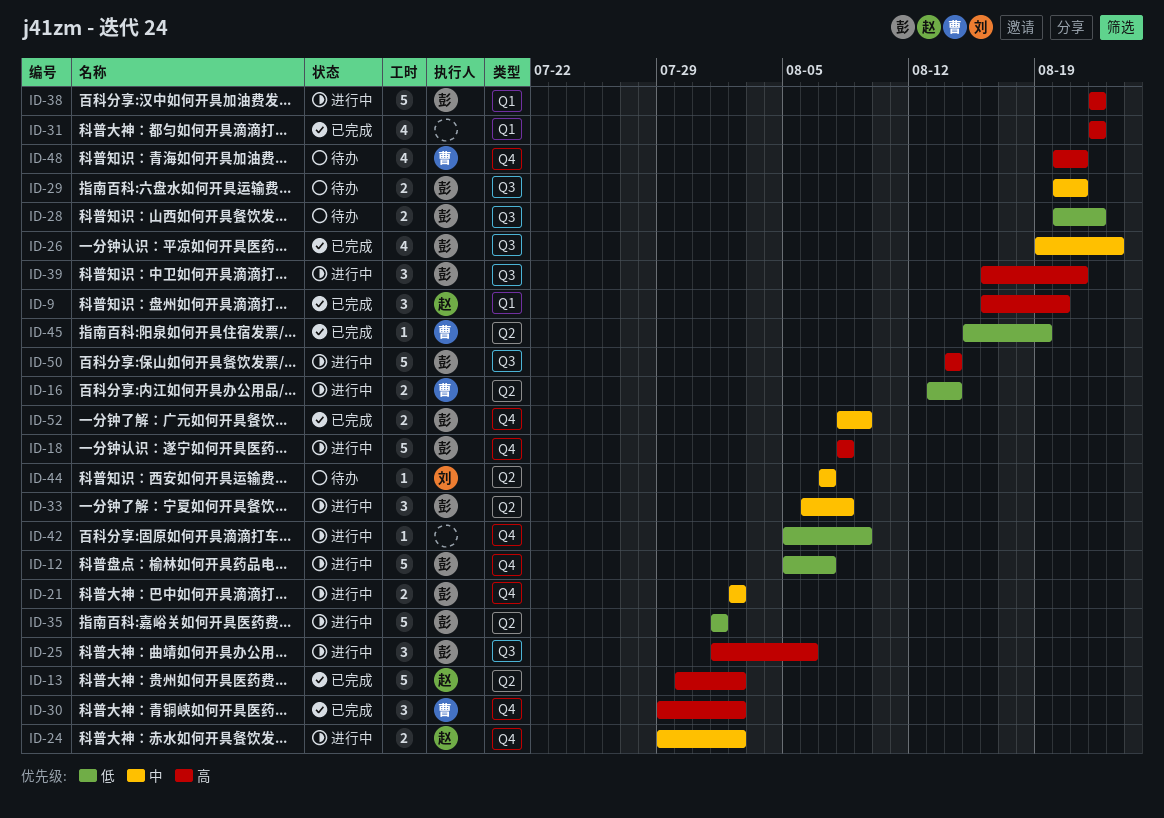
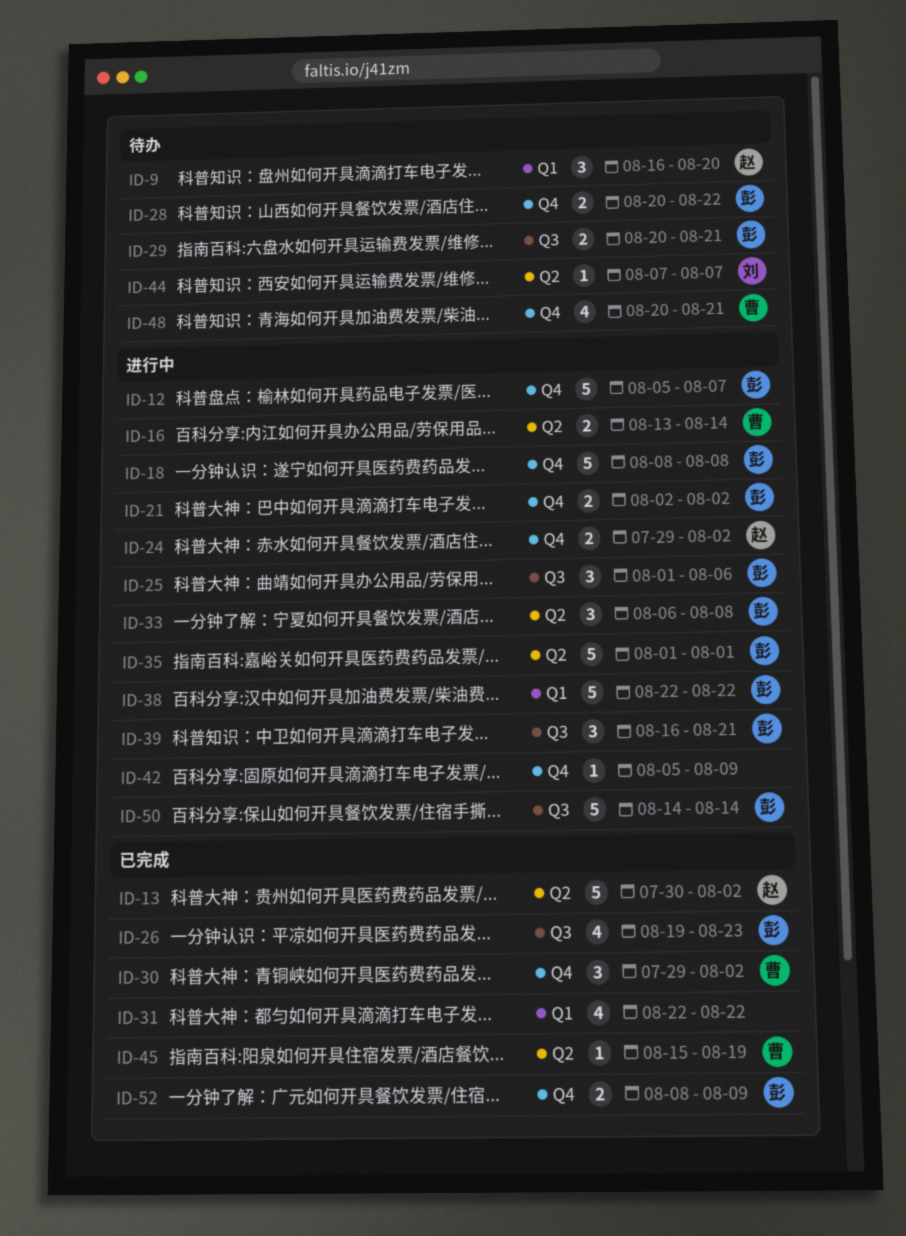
ID-9, status: 已完成 -> 待办
ID-28, label: Q3 -> Q4

